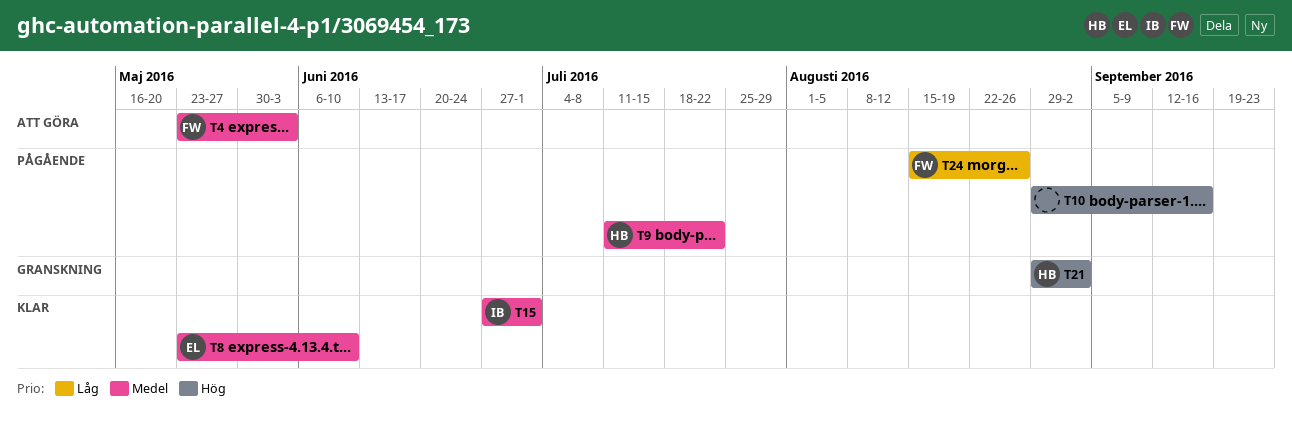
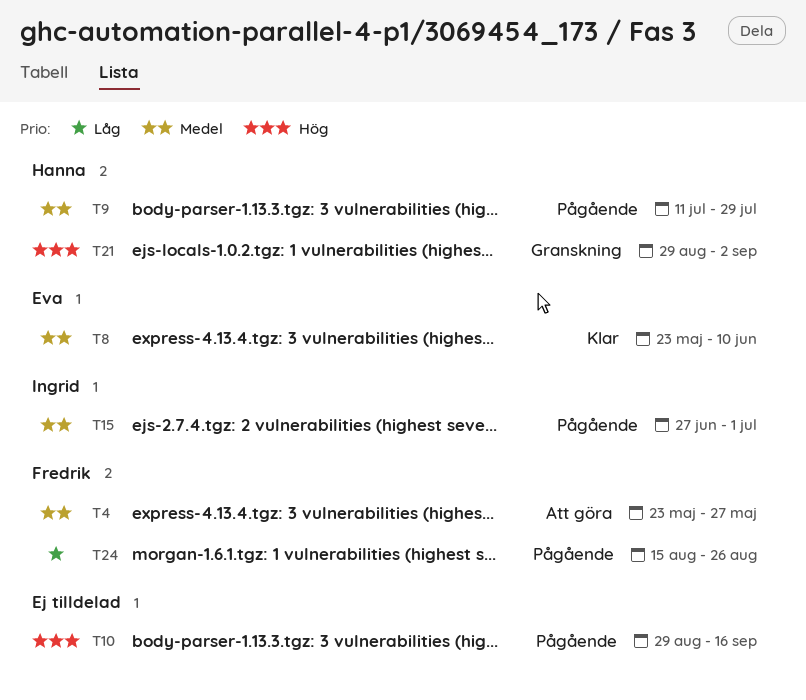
T4, due: Jun 3 -> May 27
T9, due: Jul 22 -> Jul 29
T15, status: Klar -> Pågående

